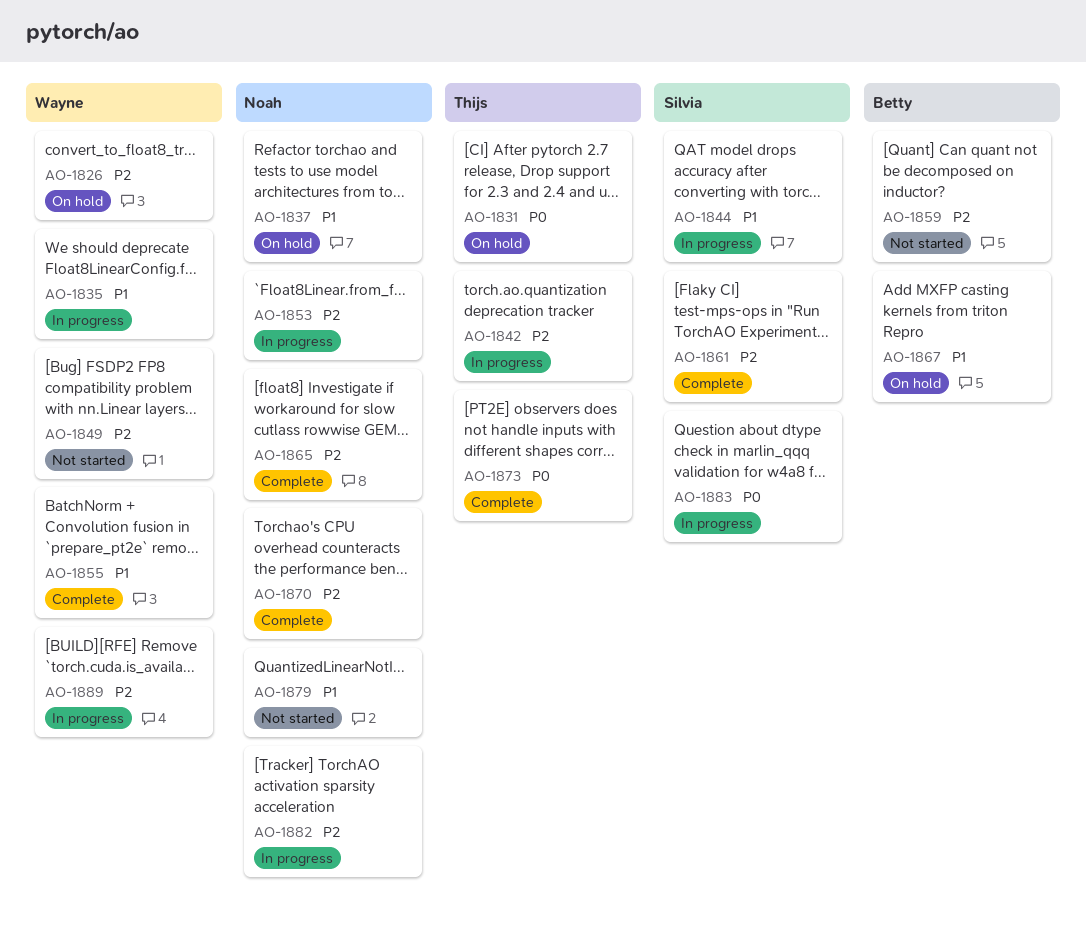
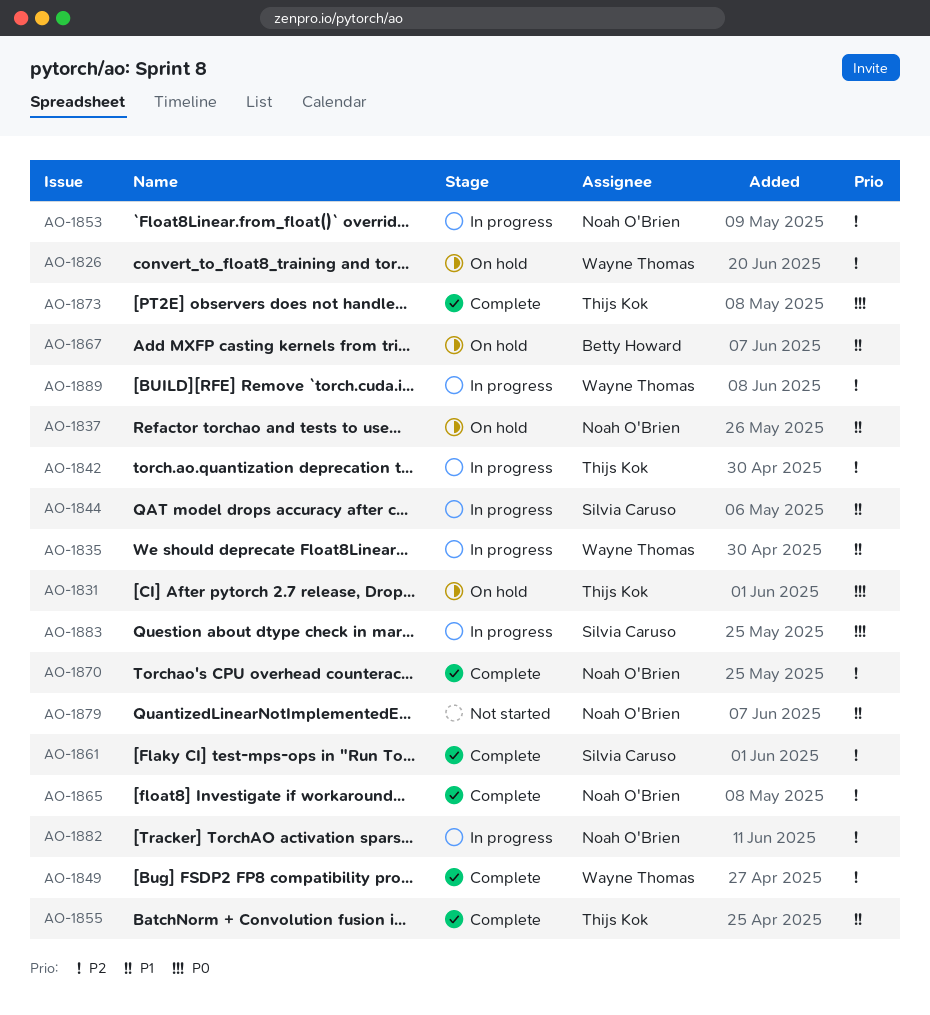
AO-1849, status: Not started -> Complete
AO-1855, owner: Wayne Thomas -> Thijs Kok
AO-1859: present -> none

